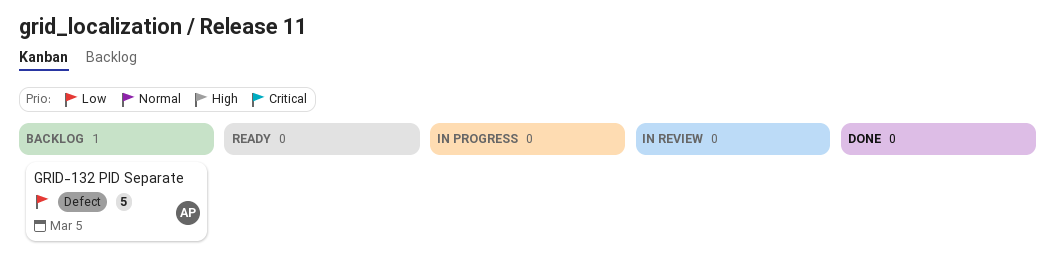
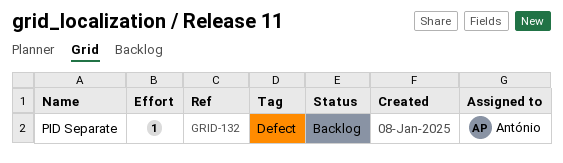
GRID-132, estimate: 5 -> 1

